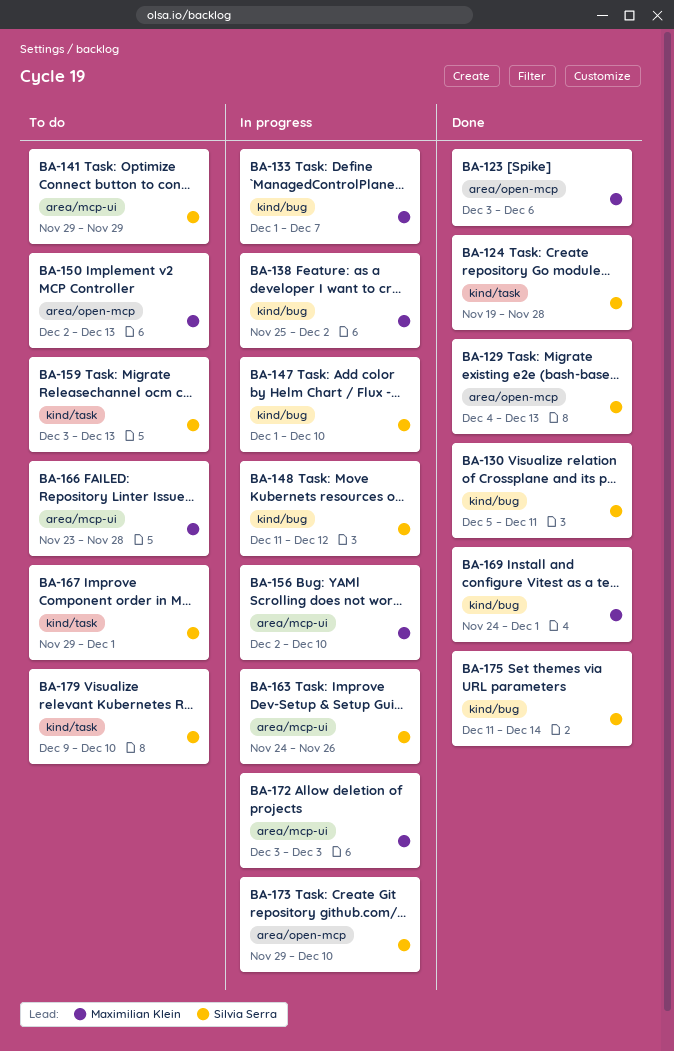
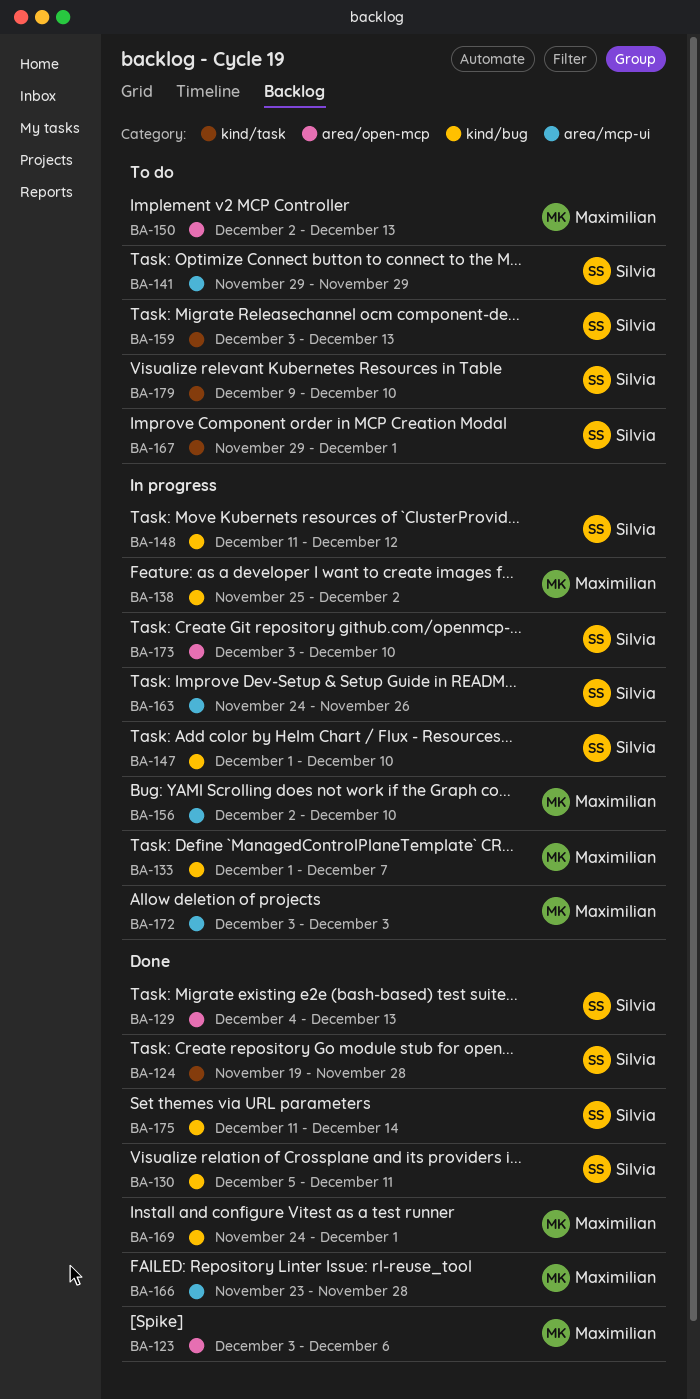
BA-166, status: To do -> Done
BA-173, start: Nov 29 -> Dec 3

